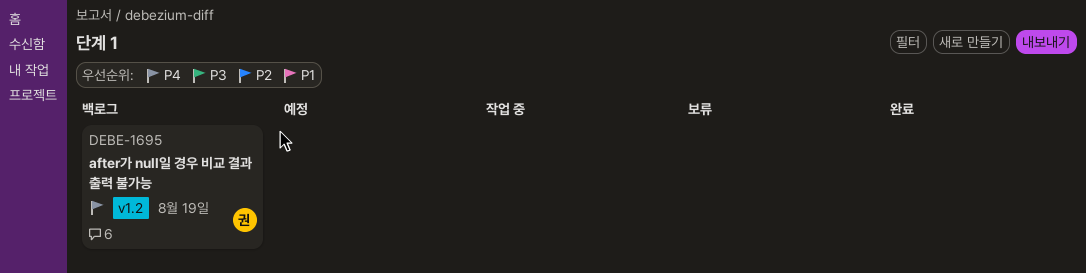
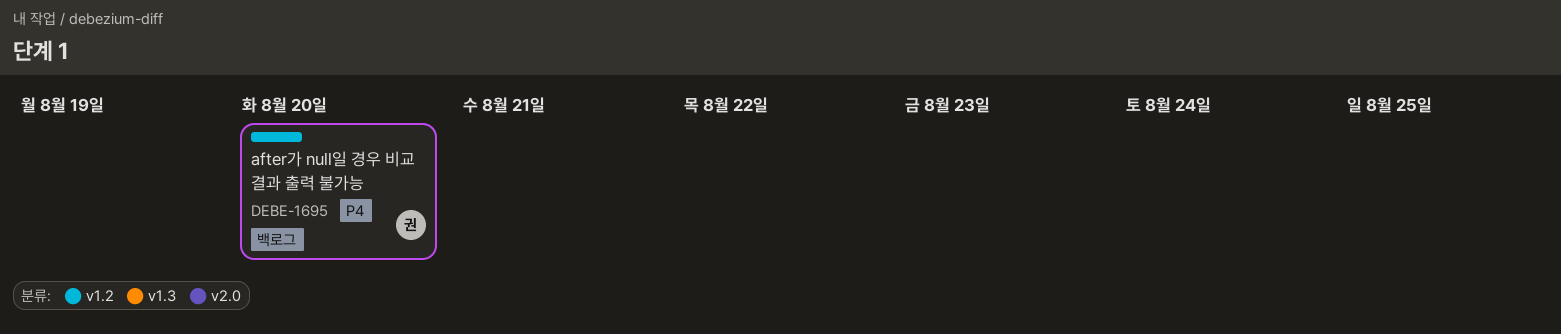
DEBE-1695, due: Aug 19 -> Aug 20

